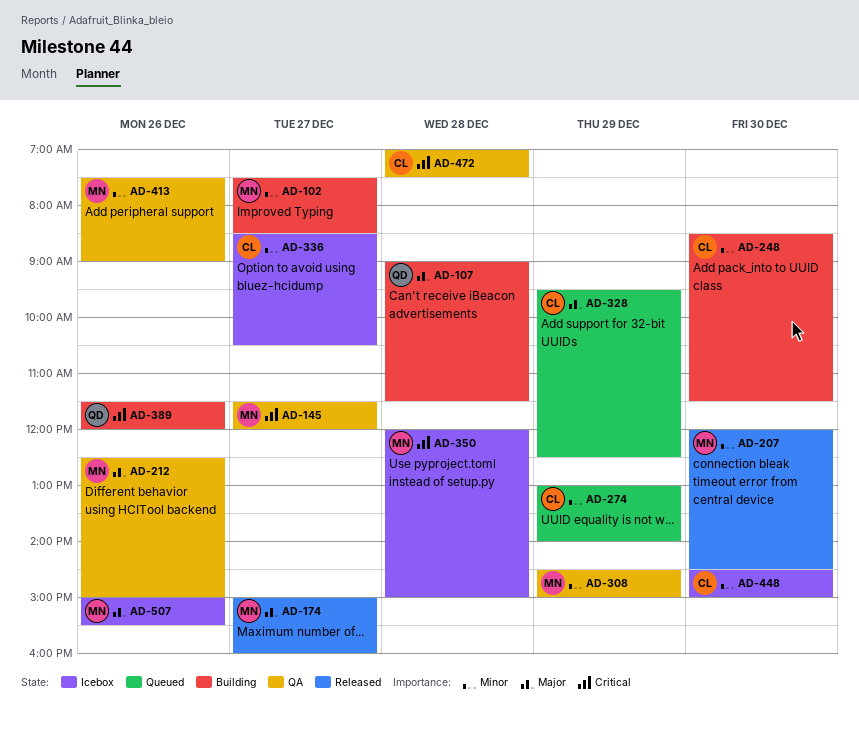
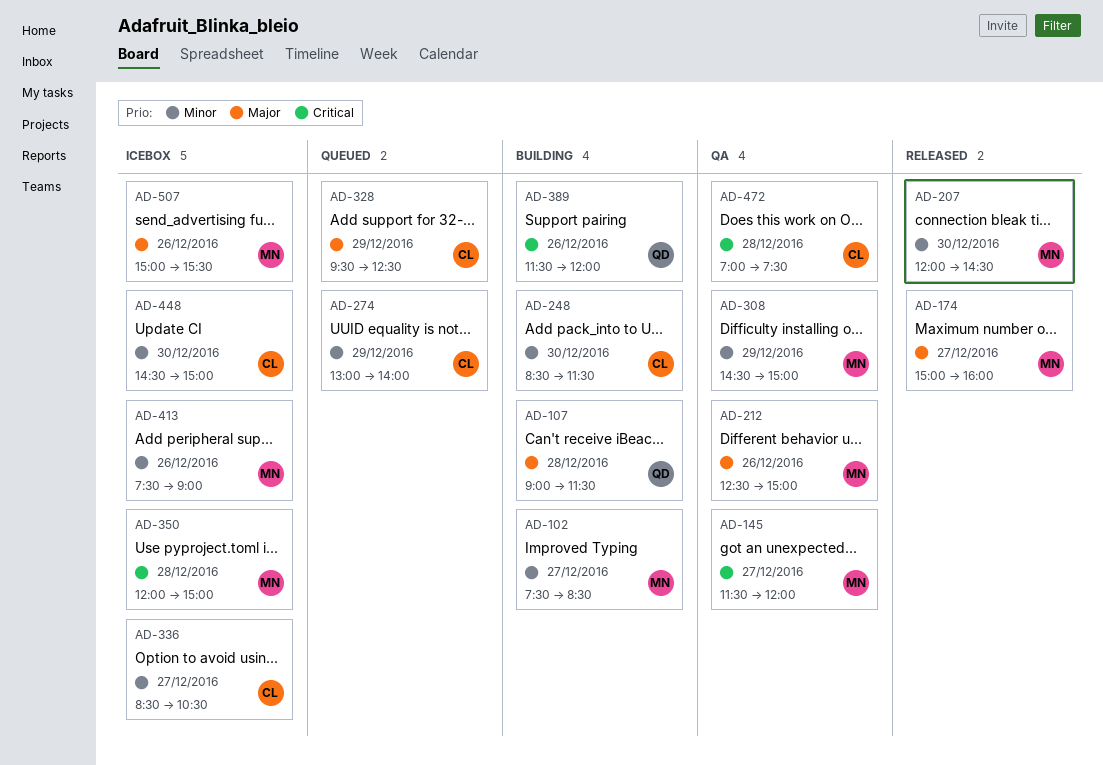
AD-413, status: QA -> Icebox

